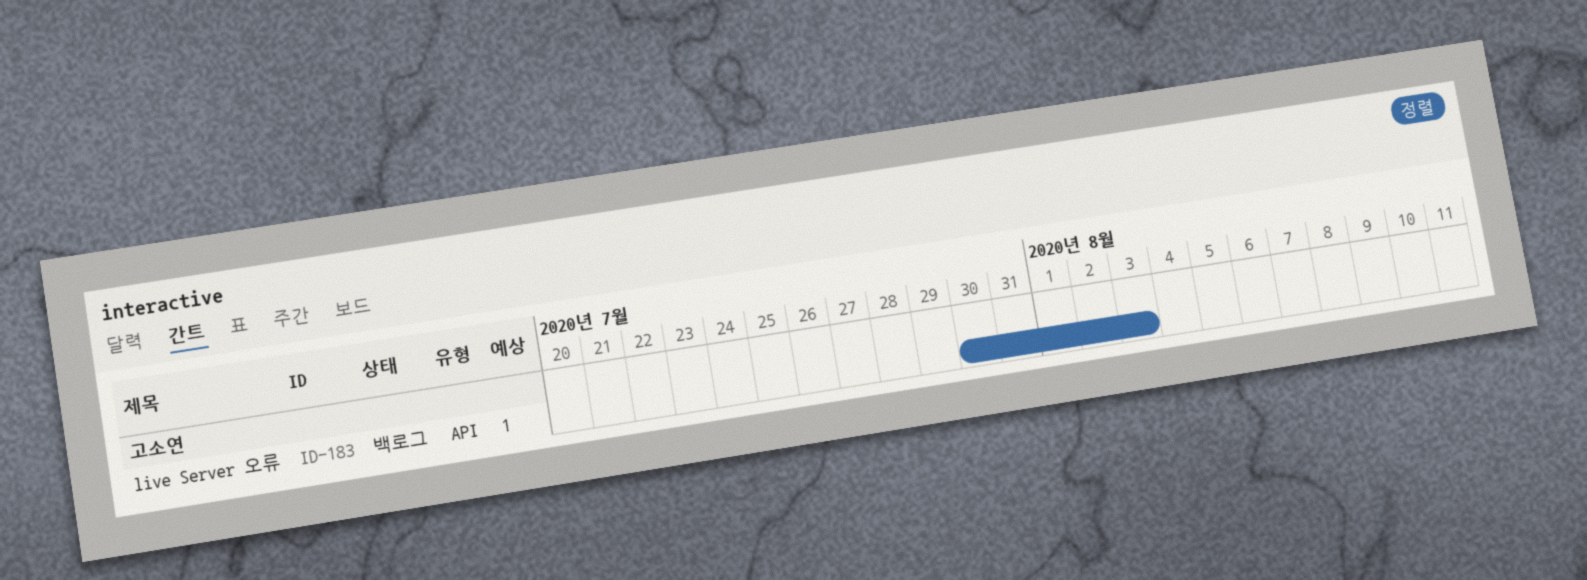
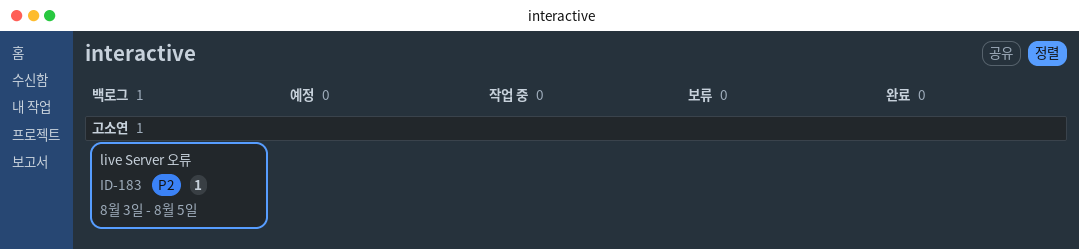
ID-183, start: Jul 30 -> Aug 3
ID-183, due: Aug 3 -> Aug 5

